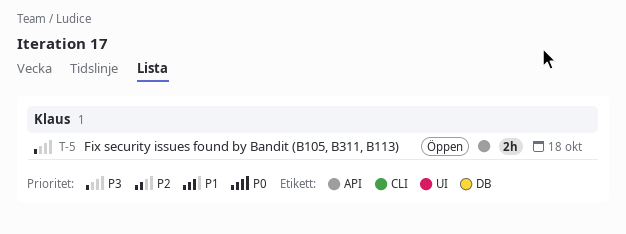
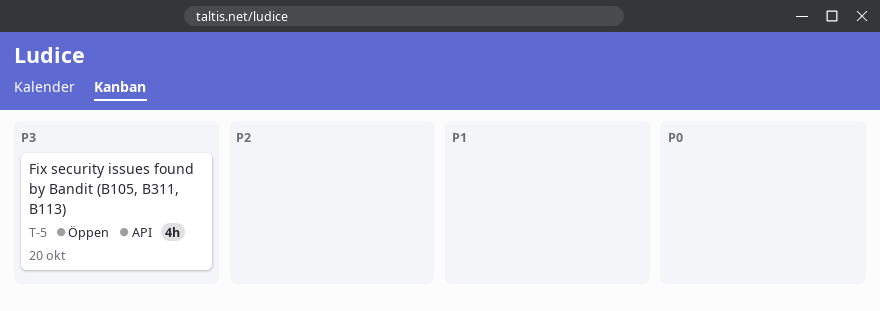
T-5, estimate: 2h -> 4h
T-5, due: Oct 18 -> Oct 20

